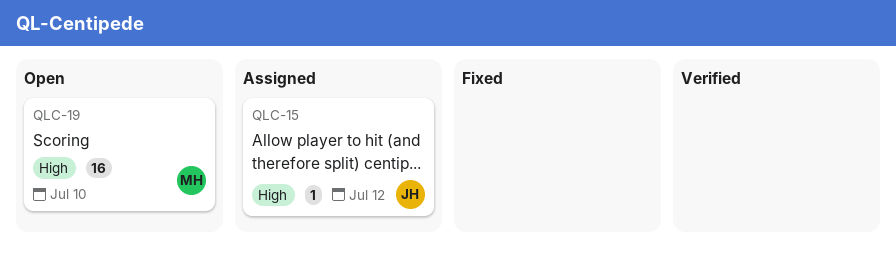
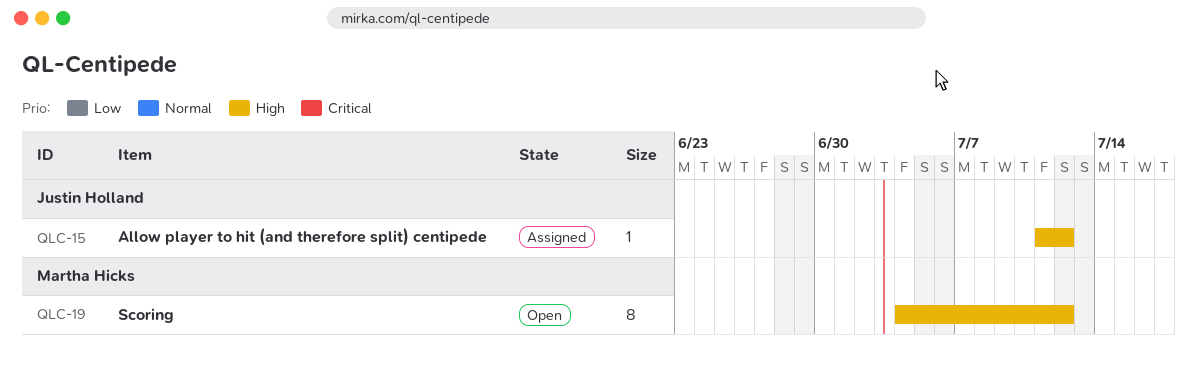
QLC-19, estimate: 16 -> 8
QLC-19, due: Jul 10 -> Jul 12

